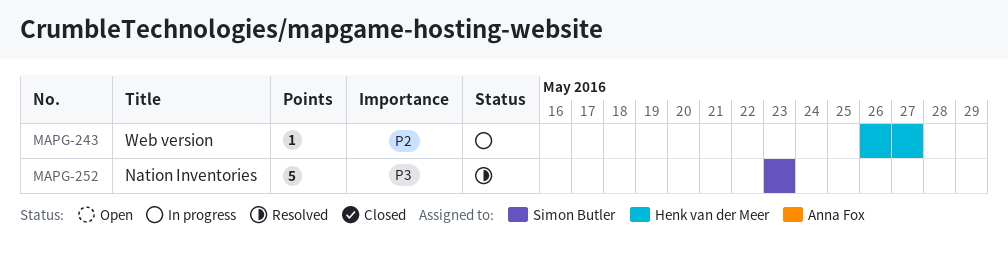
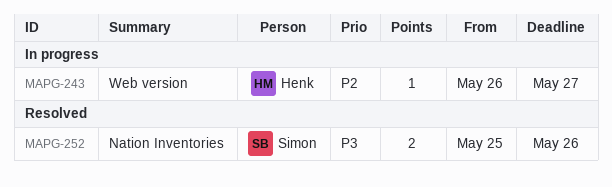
MAPG-252, estimate: 5 -> 2
MAPG-252, start: May 23 -> May 25
MAPG-252, due: May 23 -> May 26

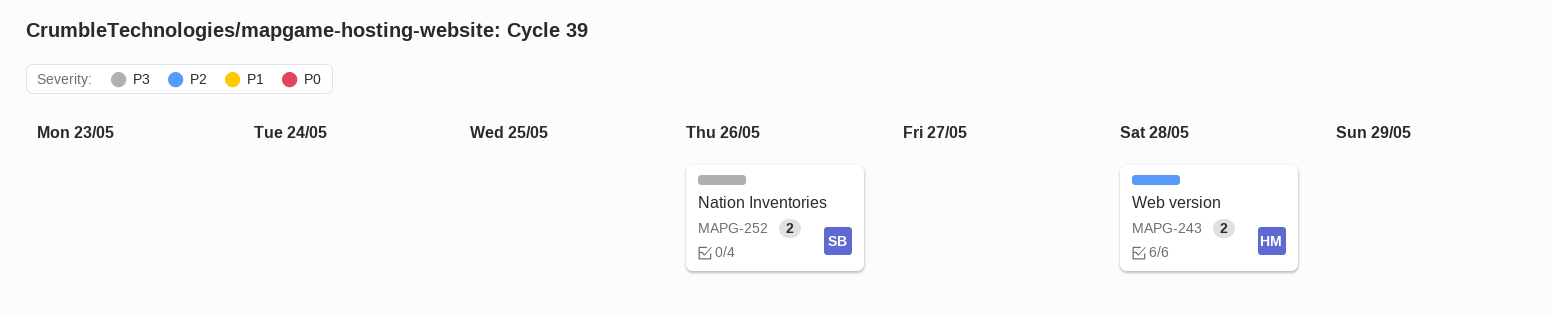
MAPG-243, estimate: 1 -> 2
MAPG-243, due: May 27 -> May 28

